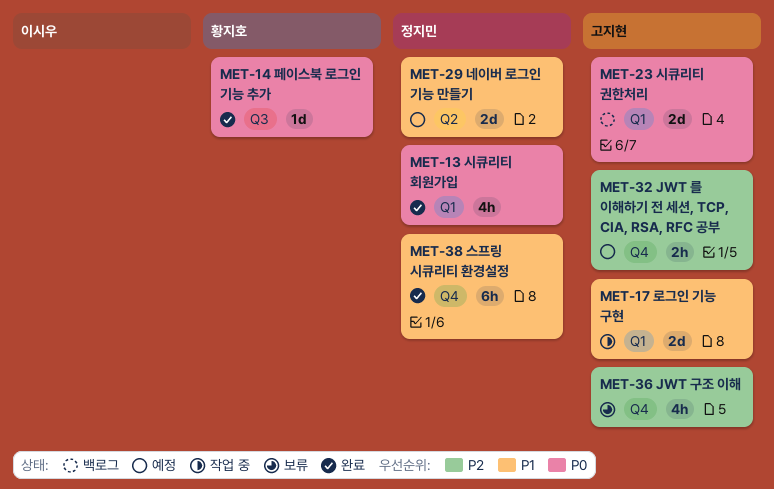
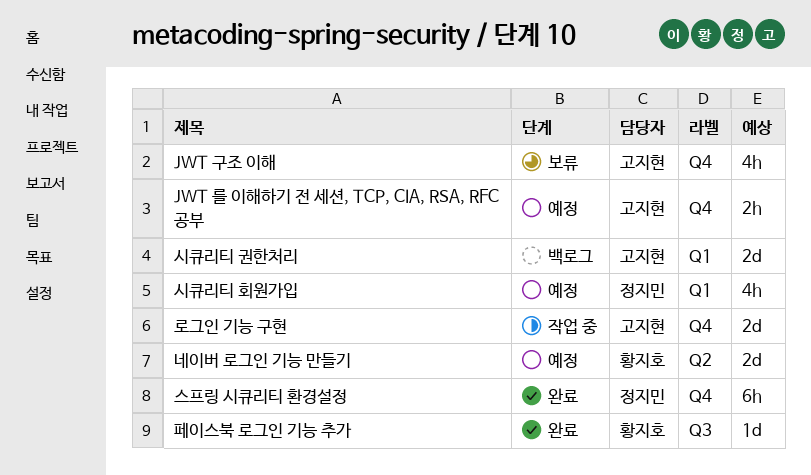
네이버 로그인 기능 만들기, owner: 정지민 -> 황지호
로그인 기능 구현, label: Q1 -> Q4
시큐리티 회원가입, status: 완료 -> 예정

